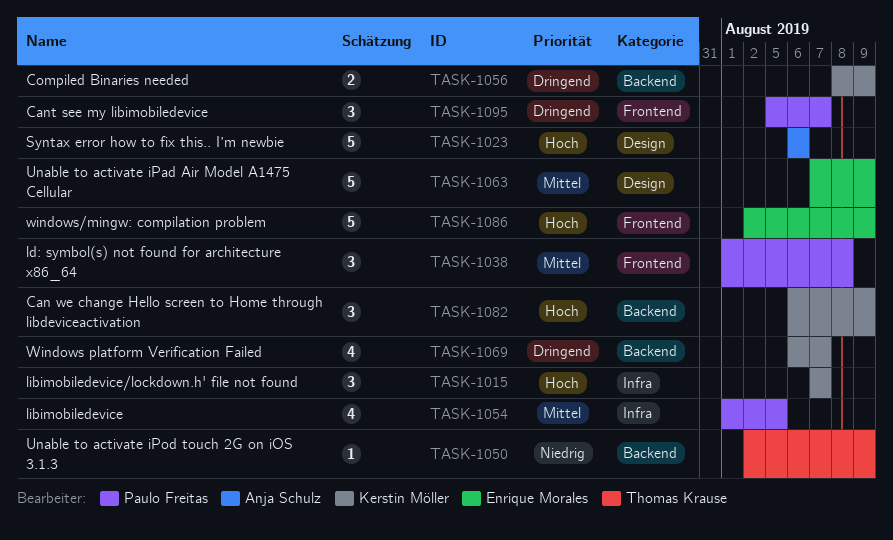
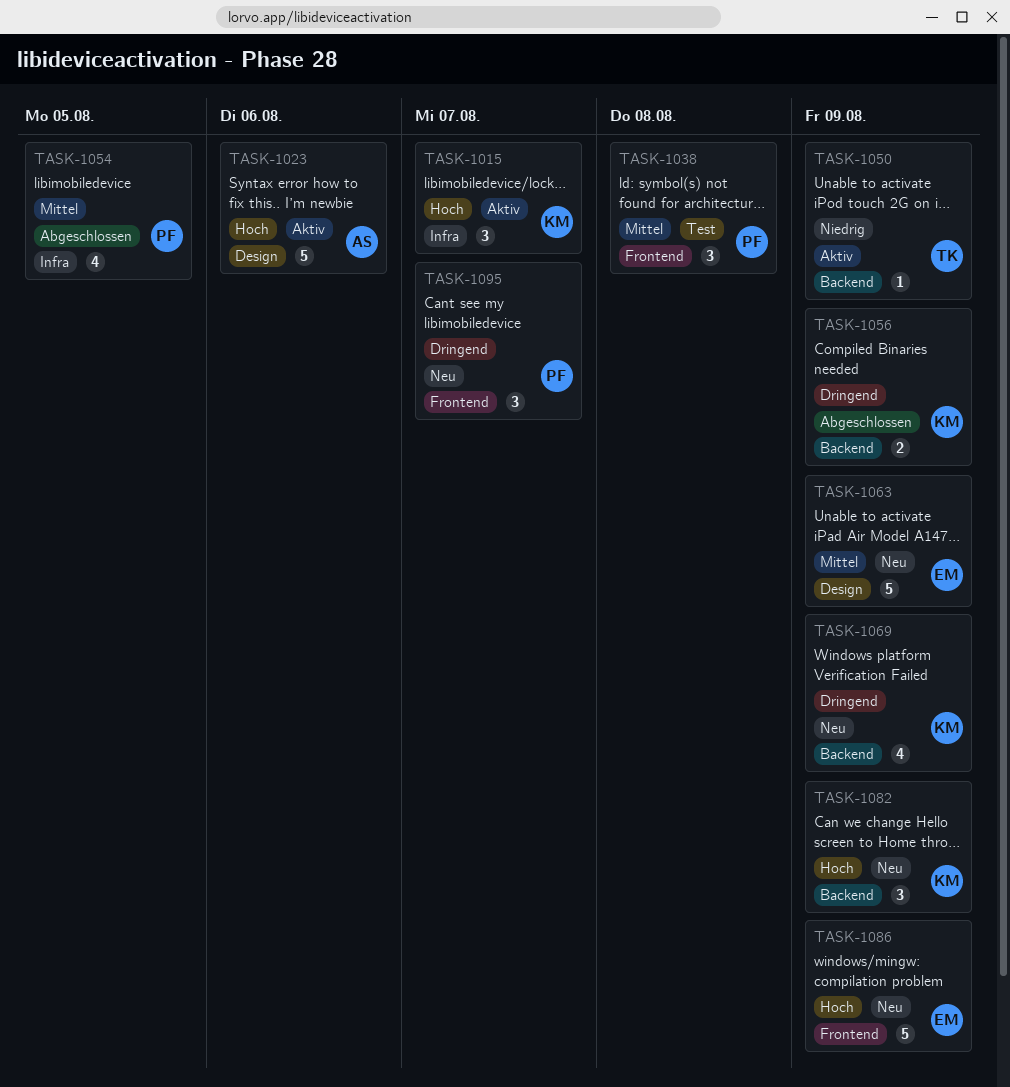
TASK-1069, due: Aug 7 -> Aug 9

